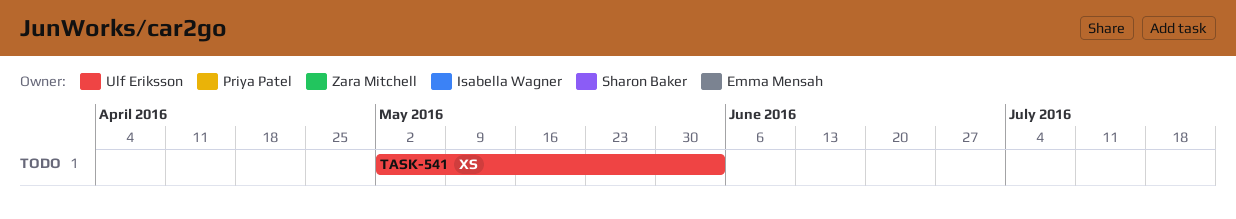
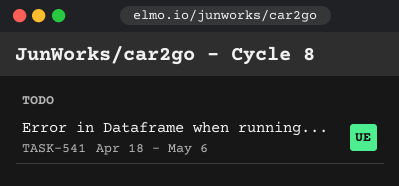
TASK-541, start: May 2 -> Apr 18
TASK-541, due: Jun 3 -> May 6

